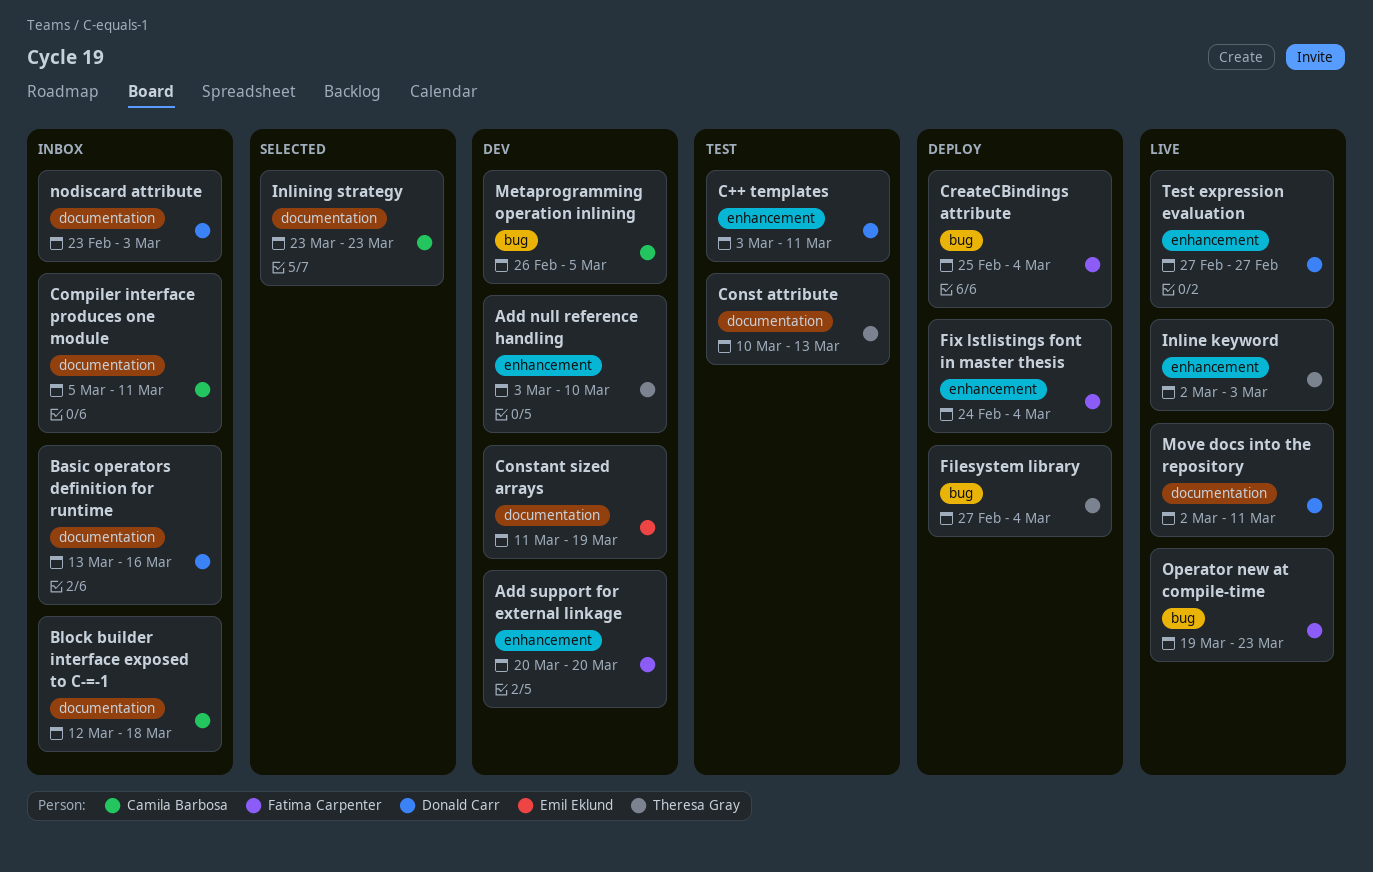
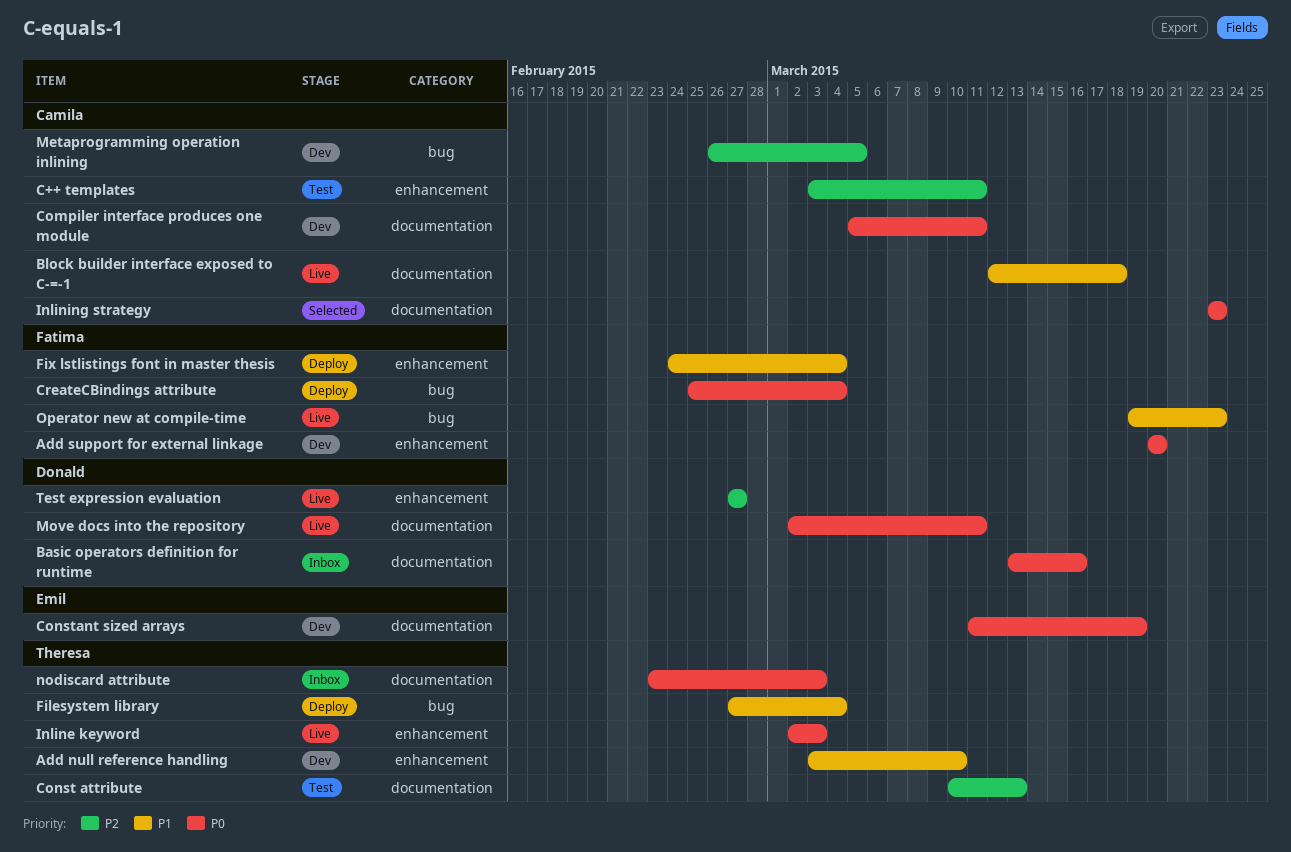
Block builder interface exposed to C-=-1, status: Inbox -> Live
C++ templates, owner: Donald Carr -> Camila Barbosa
Compiler interface produces one module, status: Inbox -> Dev
nodiscard attribute, owner: Donald Carr -> Theresa Gray

